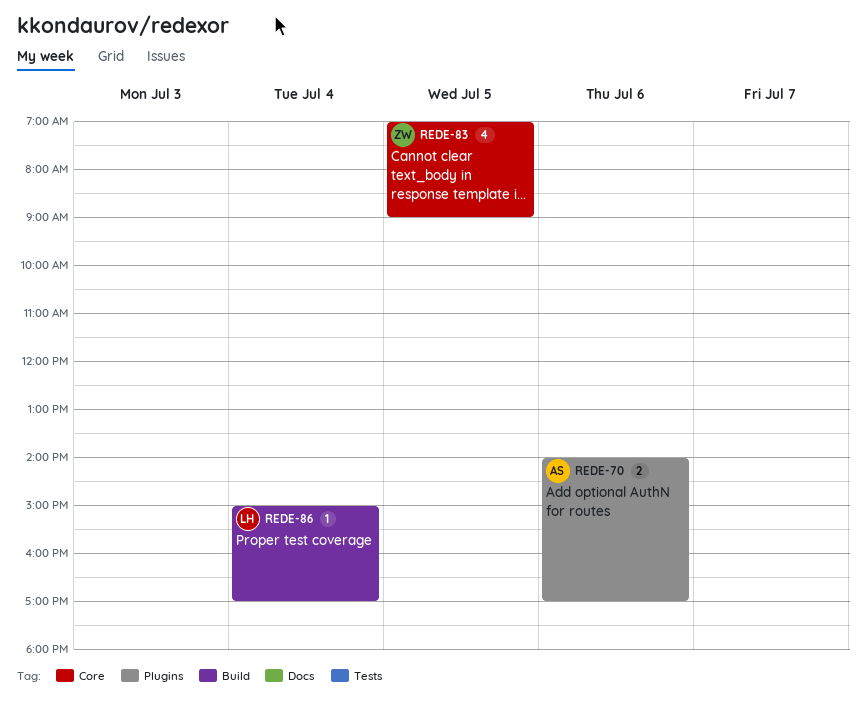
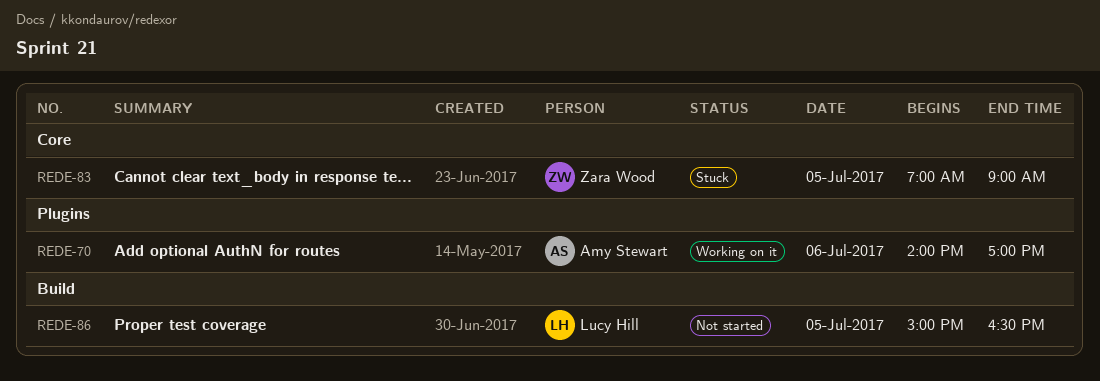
REDE-86, day: Jul 4 -> Jul 5
REDE-86, ends: 17:00 -> 16:30

